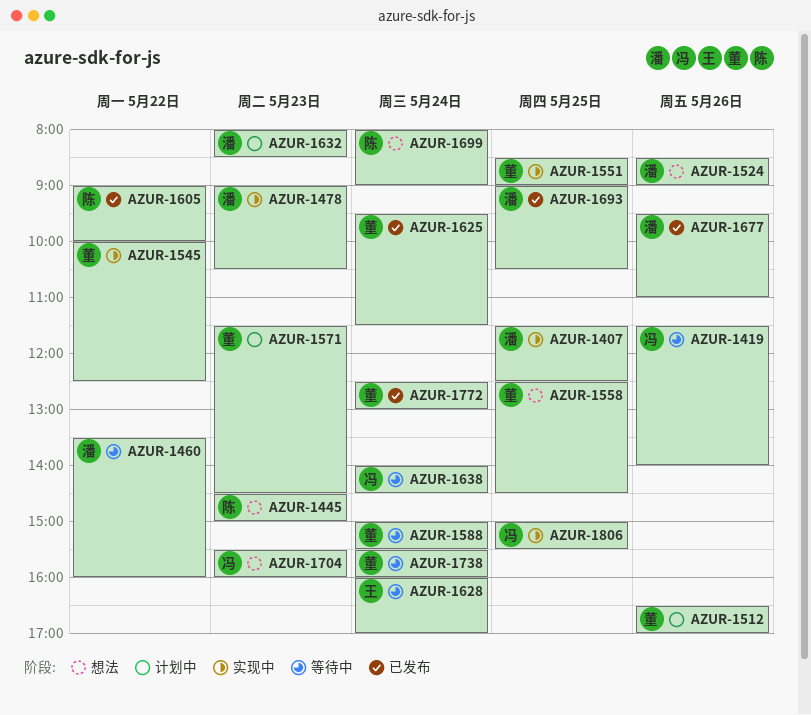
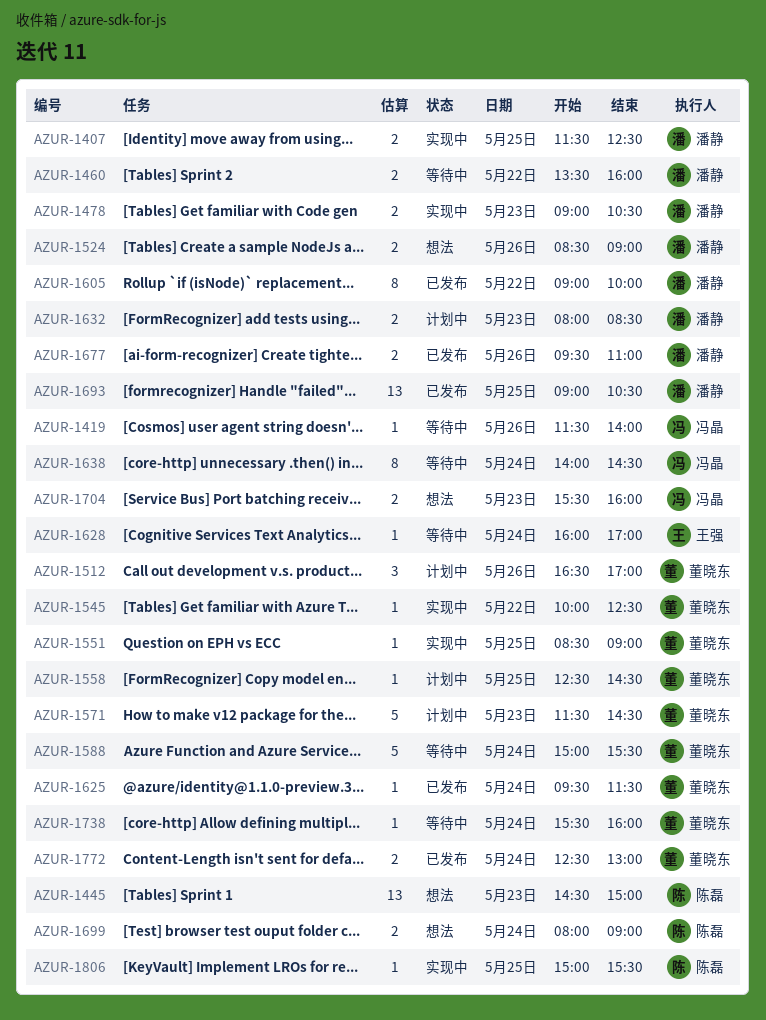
AZUR-1558, status: 想法 -> 计划中
AZUR-1605, owner: 陈磊 -> 潘静
AZUR-1806, owner: 冯晶 -> 陈磊

